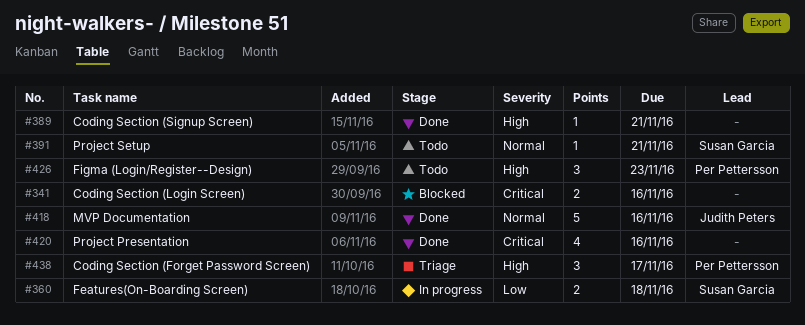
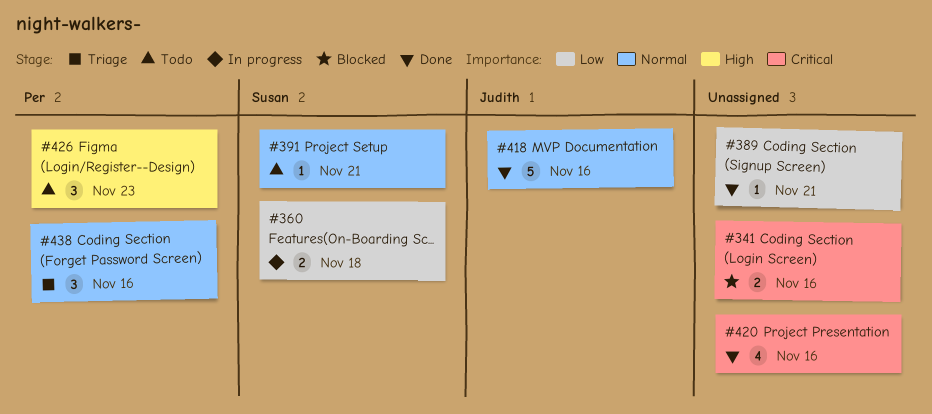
#389, priority: High -> Low
#438, priority: High -> Normal
#438, due: Nov 17 -> Nov 16

